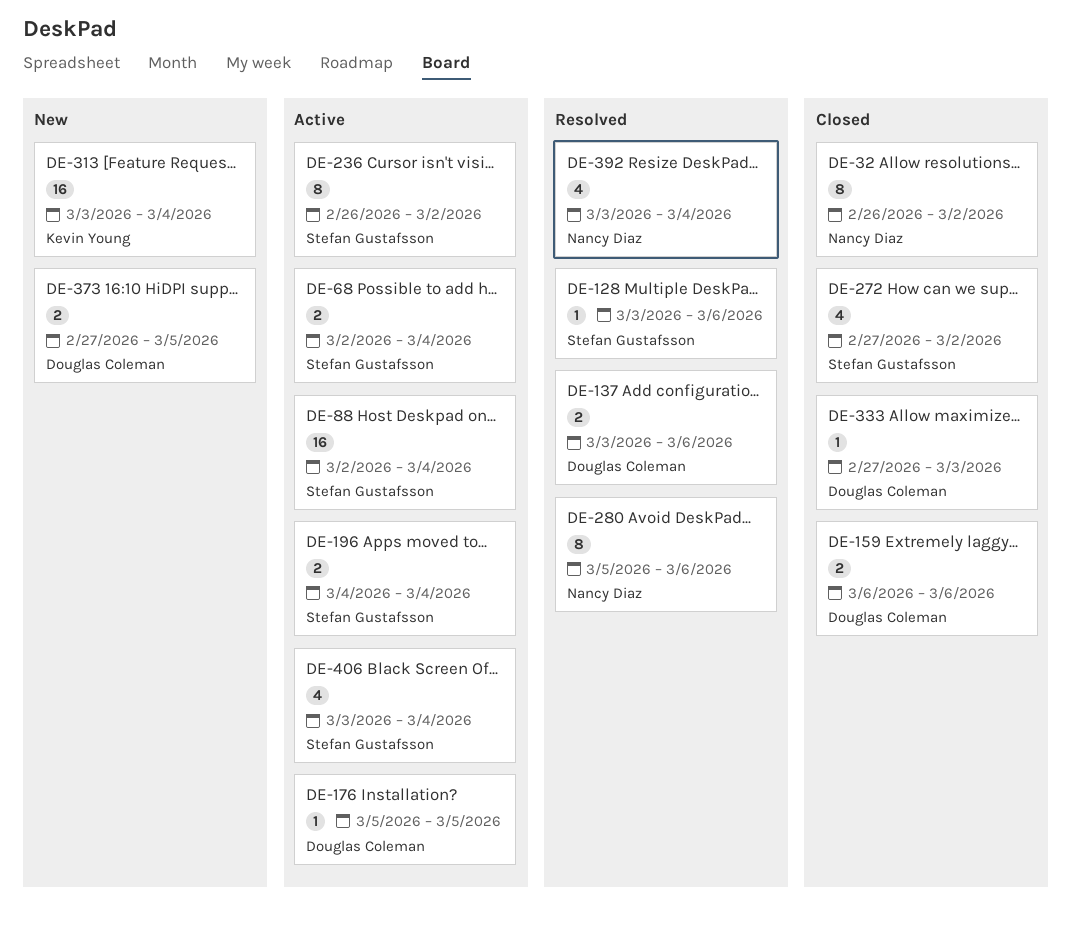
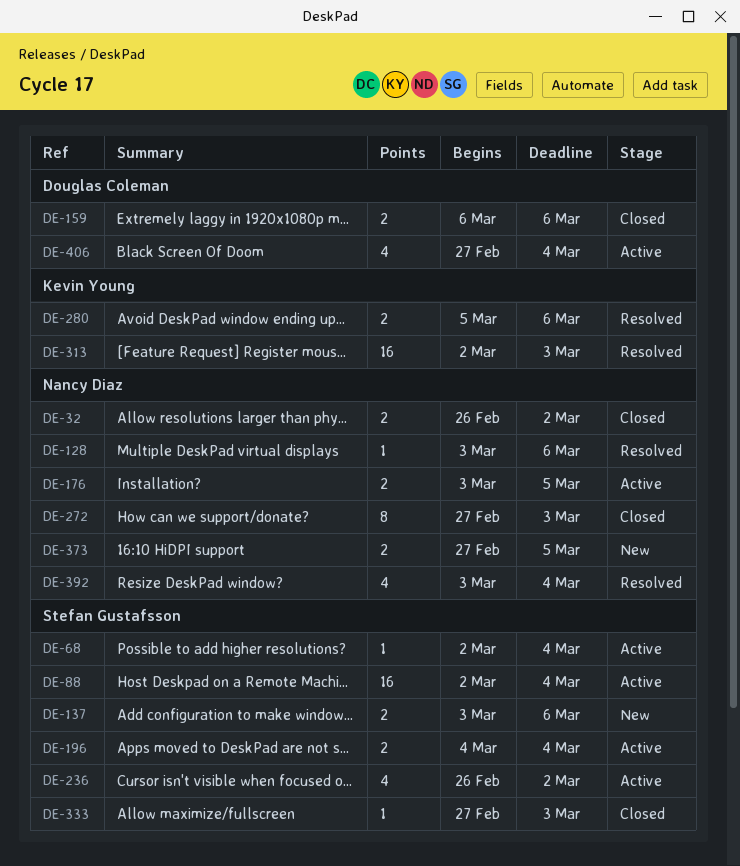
DE-32, estimate: 8 -> 2
DE-68, estimate: 2 -> 1
DE-128, owner: Stefan Gustafsson -> Nancy Diaz
DE-137, status: Resolved -> New
DE-137, owner: Douglas Coleman -> Stefan Gustafsson
DE-176, owner: Douglas Coleman -> Nancy Diaz
DE-176, estimate: 1 -> 2
DE-176, start: Mar 5 -> Mar 3
DE-236, estimate: 8 -> 4
DE-272, owner: Stefan Gustafsson -> Nancy Diaz
DE-272, estimate: 4 -> 8
DE-272, due: Mar 2 -> Mar 3
DE-280, owner: Nancy Diaz -> Kevin Young
DE-280, estimate: 8 -> 2
DE-313, status: New -> Resolved
DE-313, start: Mar 3 -> Mar 2
DE-313, due: Mar 4 -> Mar 3
DE-333, owner: Douglas Coleman -> Stefan Gustafsson
DE-373, owner: Douglas Coleman -> Nancy Diaz
DE-406, owner: Stefan Gustafsson -> Douglas Coleman
DE-406, start: Mar 3 -> Feb 27

